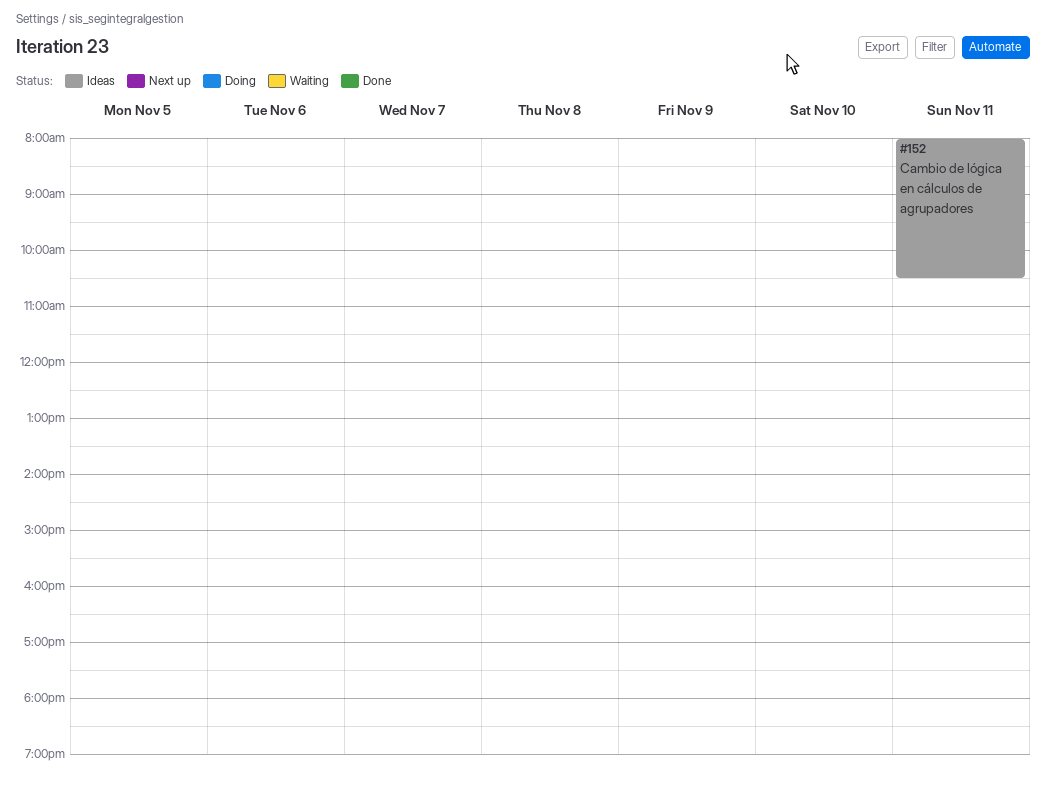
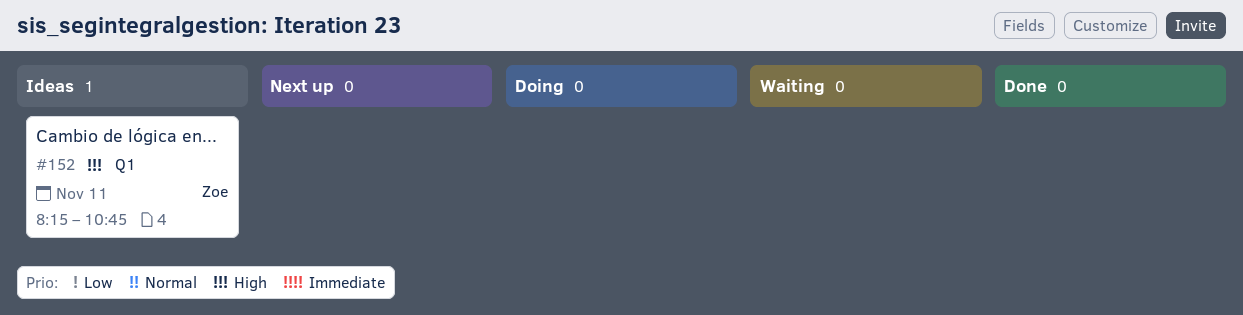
#152, begins: 08:00 -> 08:15
#152, ends: 10:30 -> 10:45

